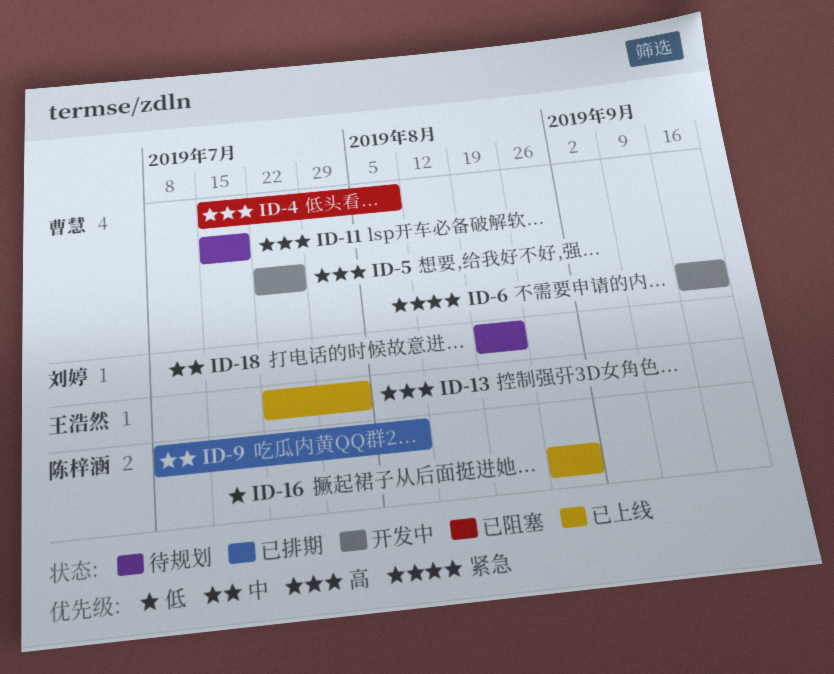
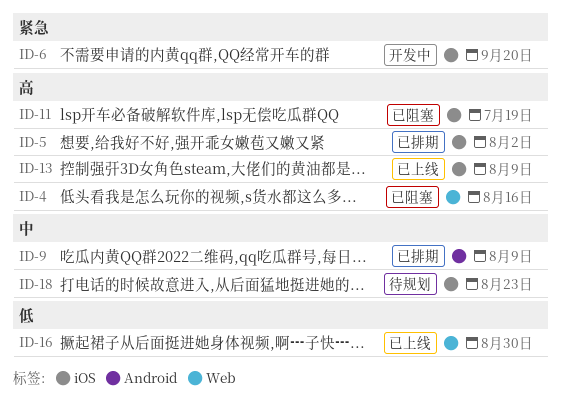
ID-4, due: Aug 9 -> Aug 16
ID-5, status: 开发中 -> 已排期
ID-5, due: Jul 26 -> Aug 2
ID-11, status: 待规划 -> 已阻塞
ID-13, due: Aug 2 -> Aug 9

